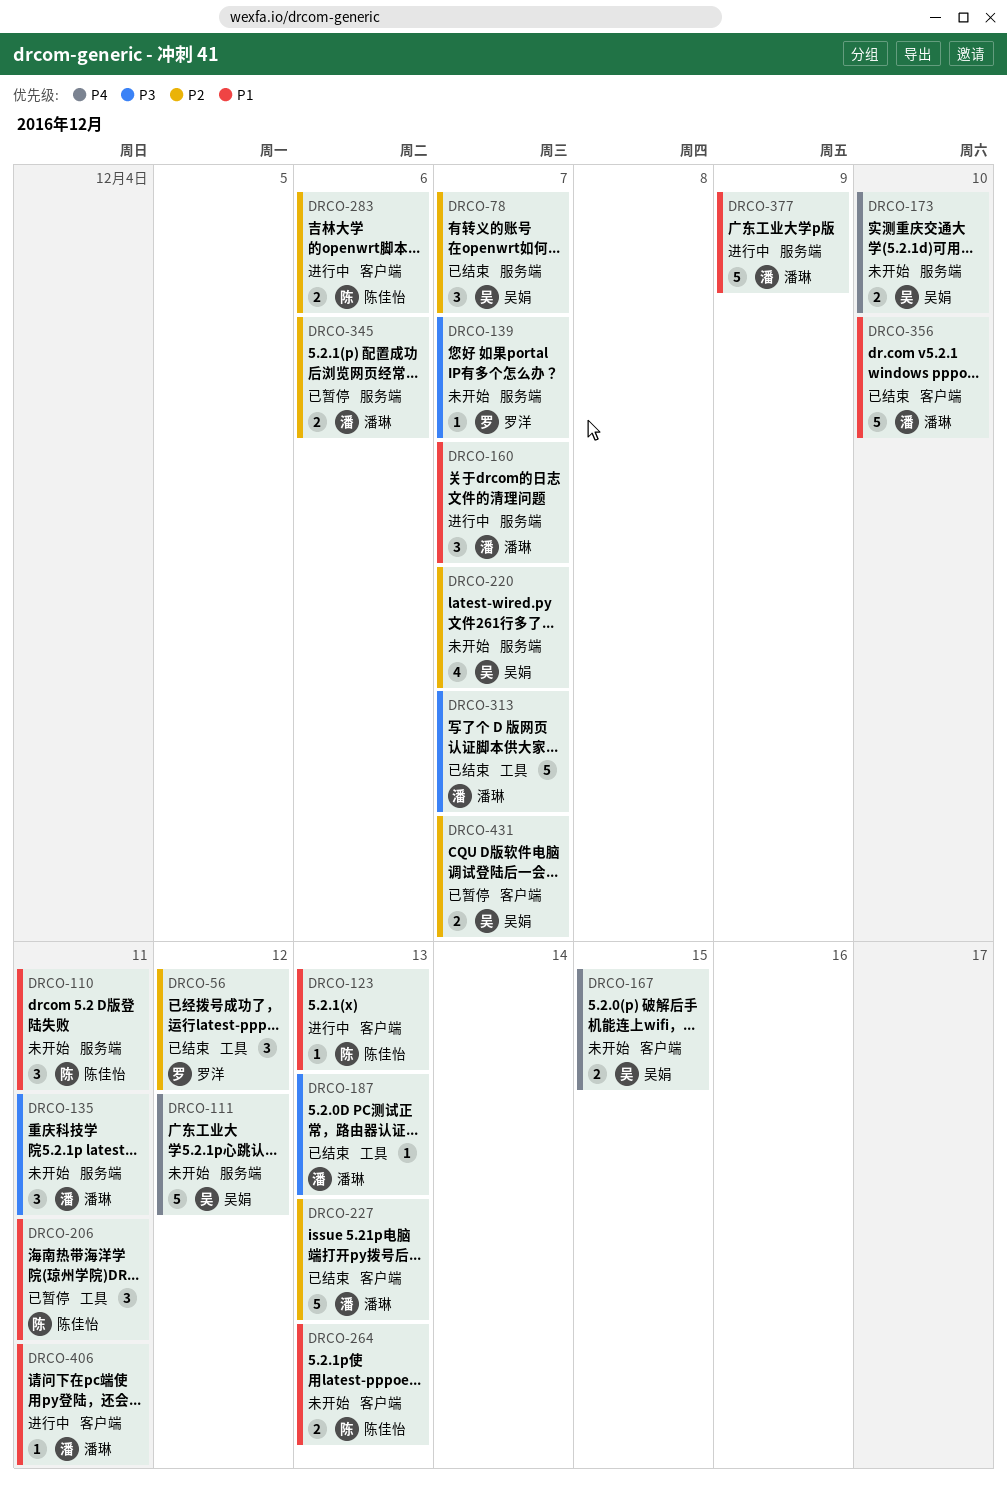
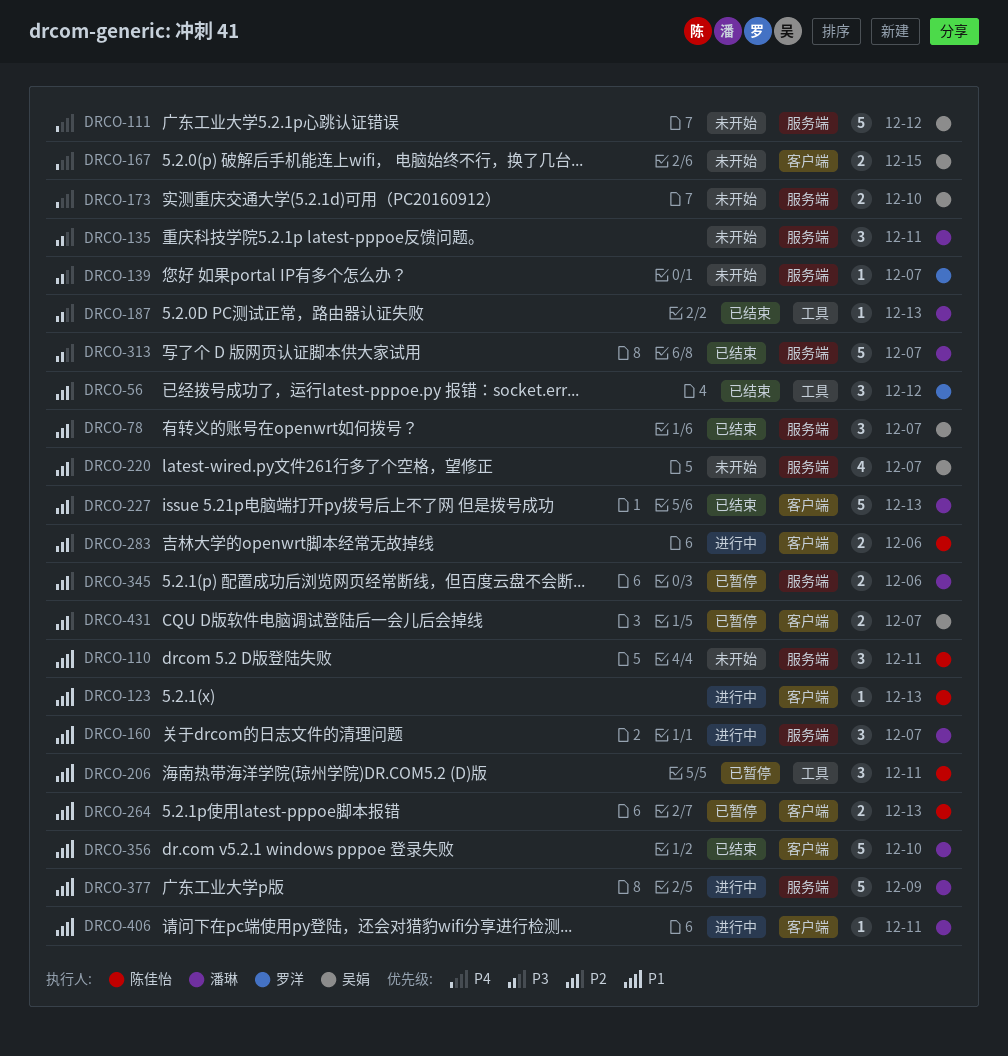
DRCO-264, status: 未开始 -> 已暂停
DRCO-313, label: 工具 -> 服务端

